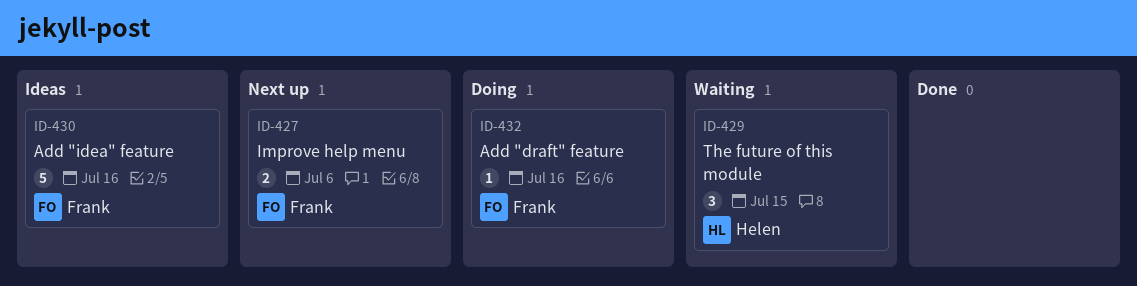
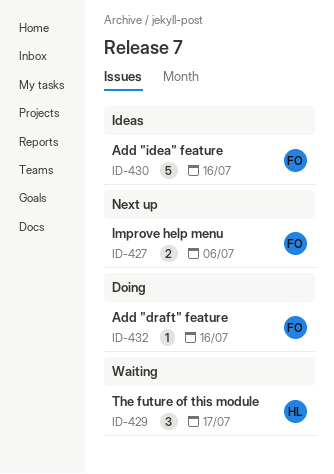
ID-429, due: Jul 15 -> Jul 17

